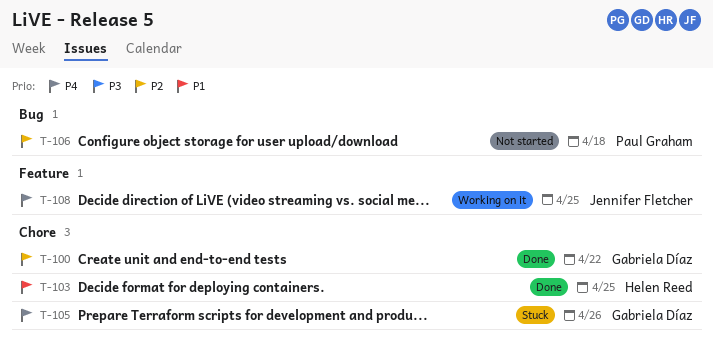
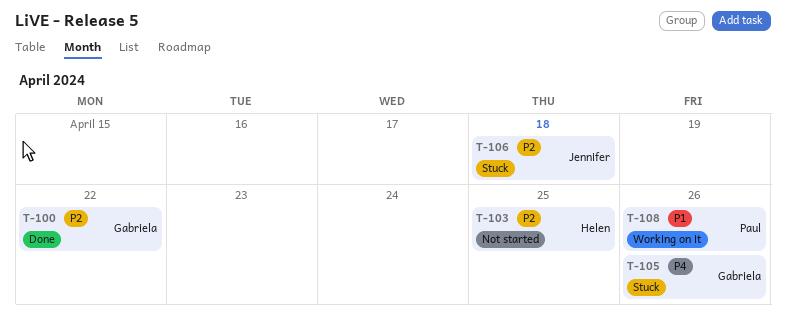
T-103, status: Done -> Not started
T-103, priority: P1 -> P2
T-106, status: Not started -> Stuck
T-106, owner: Paul Graham -> Jennifer Fletcher
T-108, owner: Jennifer Fletcher -> Paul Graham
T-108, priority: P4 -> P1
T-108, due: Apr 25 -> Apr 26

